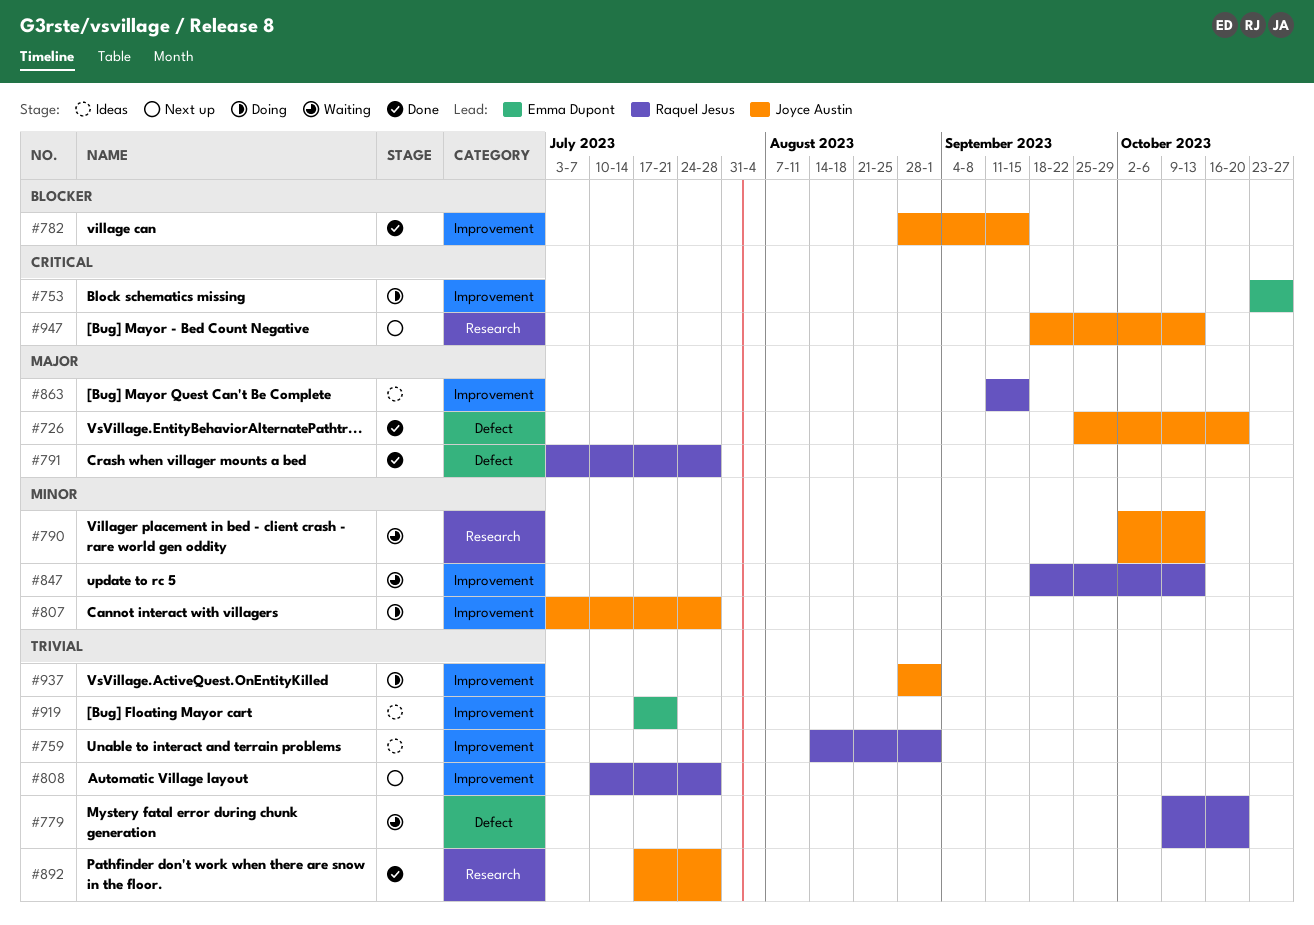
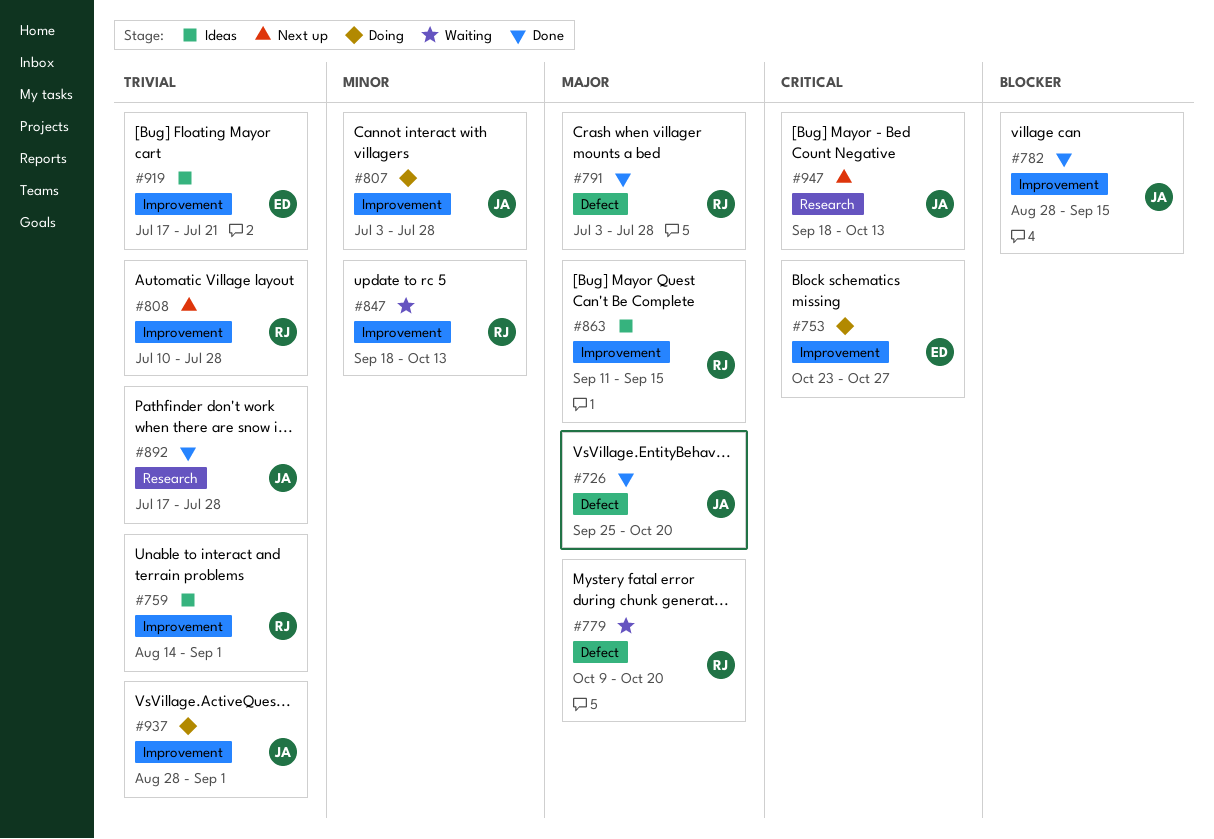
#779, priority: Trivial -> Major
#790: present -> none

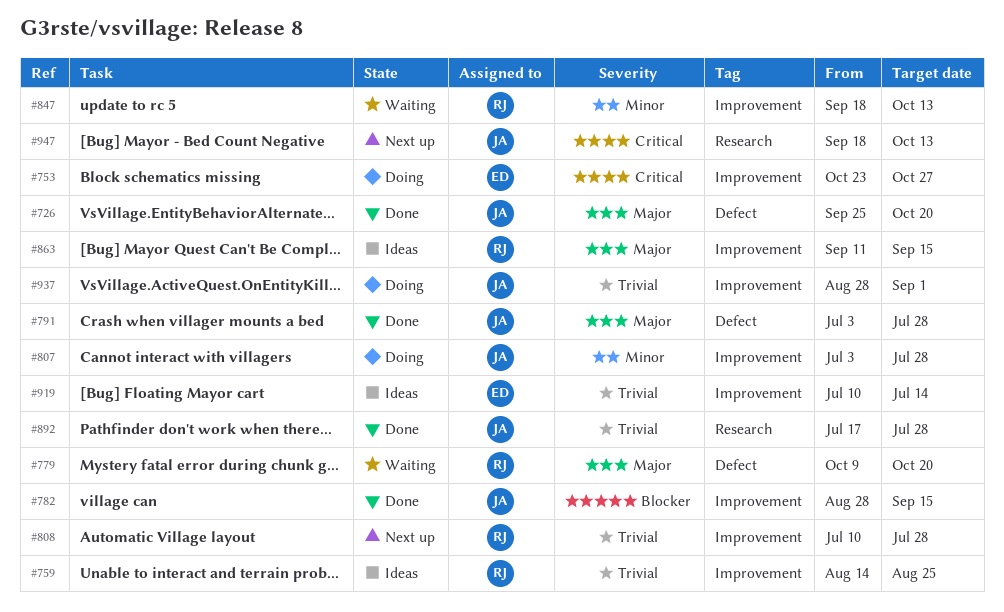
#759, due: Sep 1 -> Aug 25
#791, owner: RJ -> JA
#919, start: Jul 17 -> Jul 10
#919, due: Jul 21 -> Jul 14

